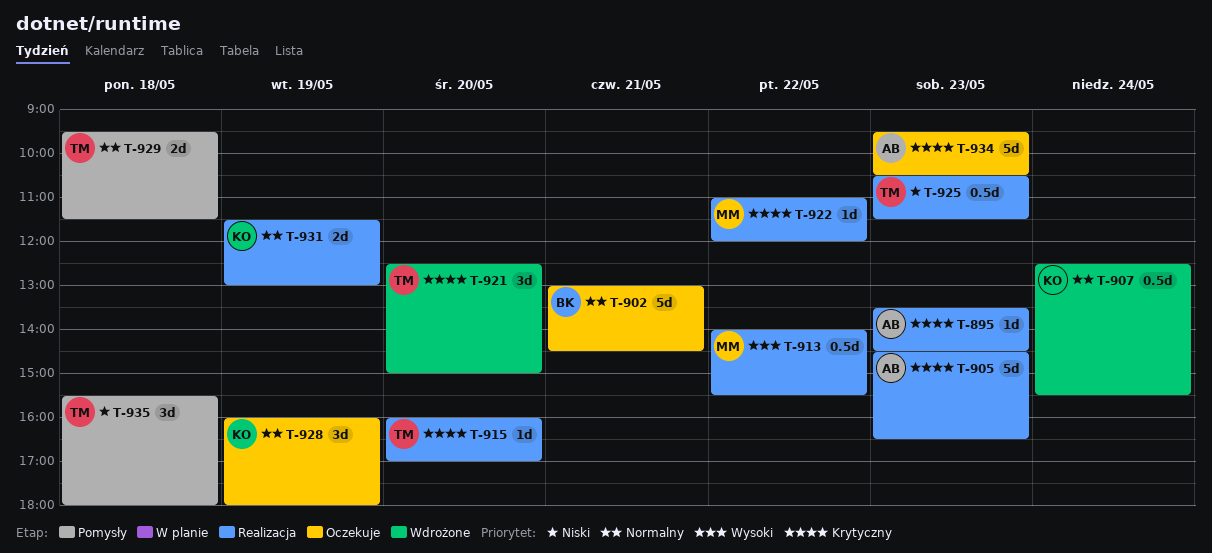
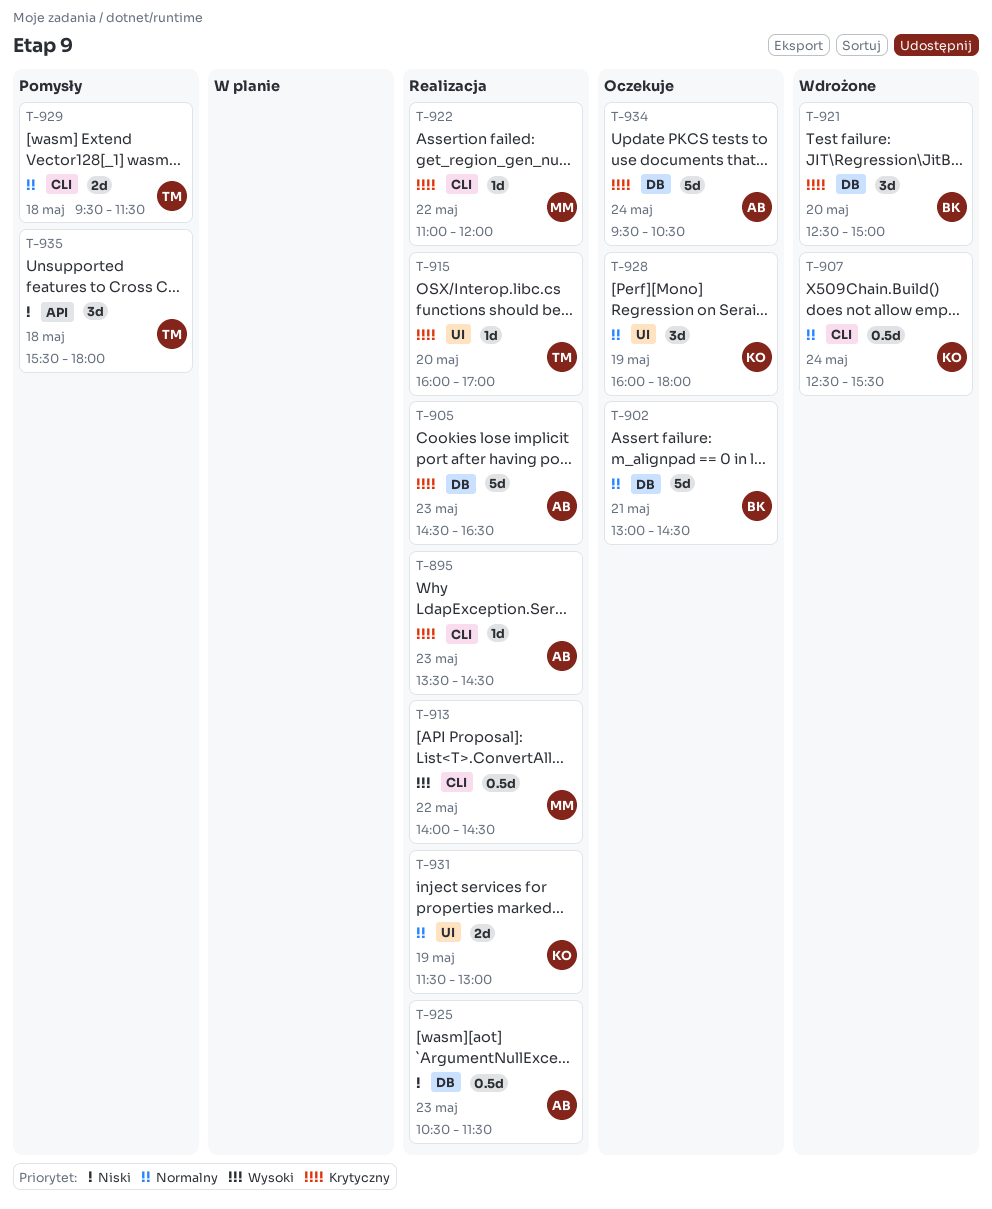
T-913, ends: 15:30 -> 14:30
T-921, owner: TM -> BK
T-925, owner: TM -> AB
T-934, day: May 23 -> May 24

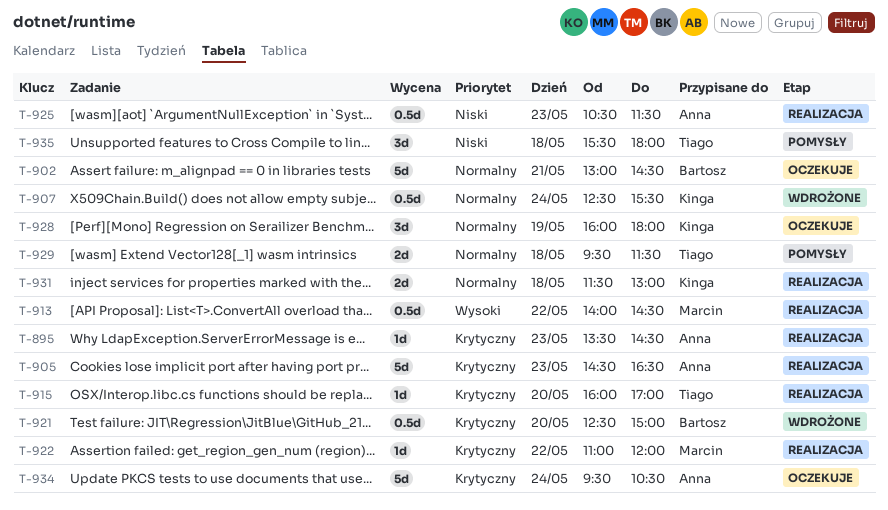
T-921, estimate: 3d -> 0.5d
T-931, day: May 19 -> May 18

